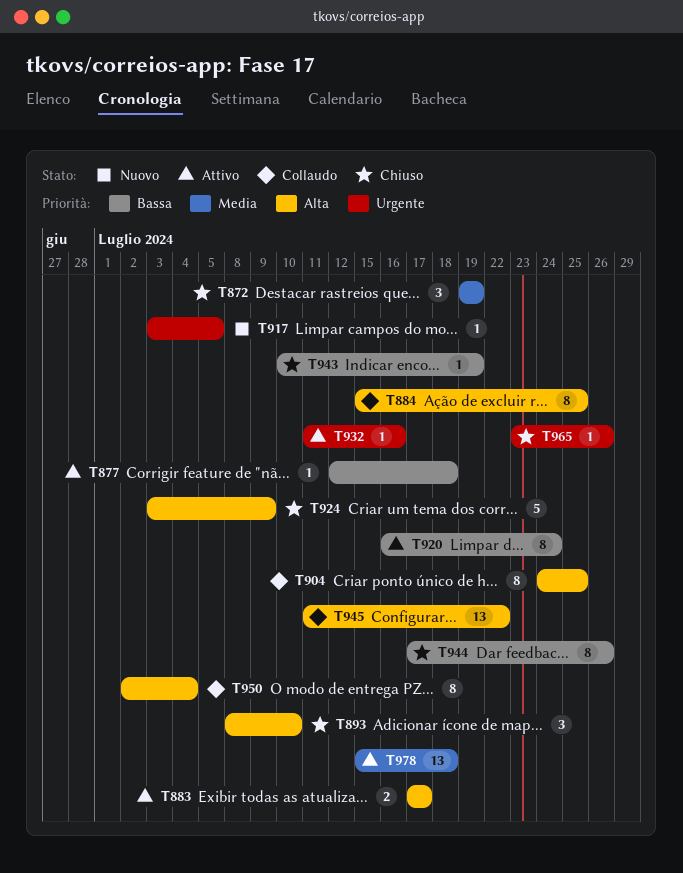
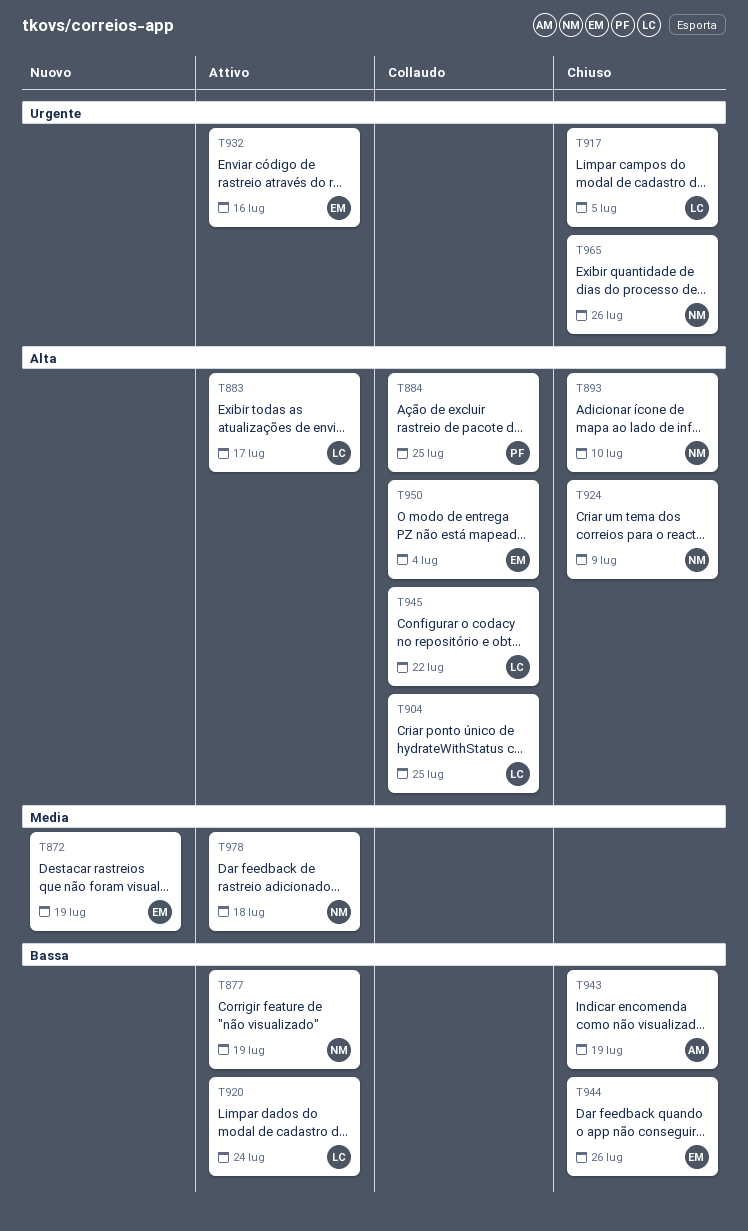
T872, status: Chiuso -> Nuovo
T877, due: Jul 18 -> Jul 19
T917, status: Nuovo -> Chiuso

